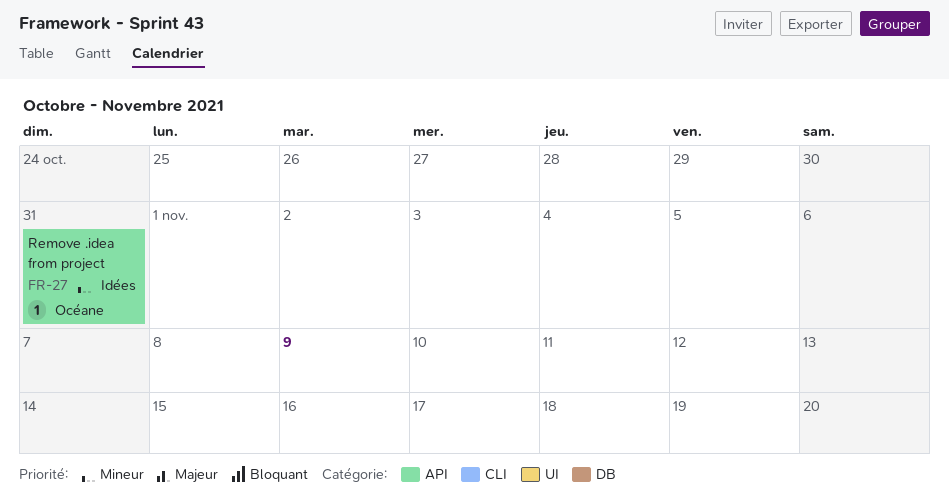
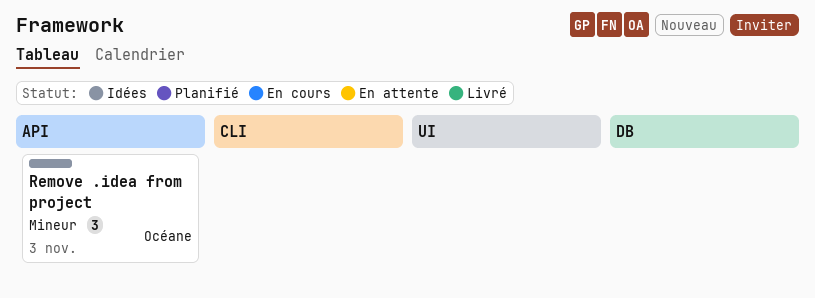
Remove .idea from project, estimate: 1 -> 3
Remove .idea from project, due: Oct 31 -> Nov 3

